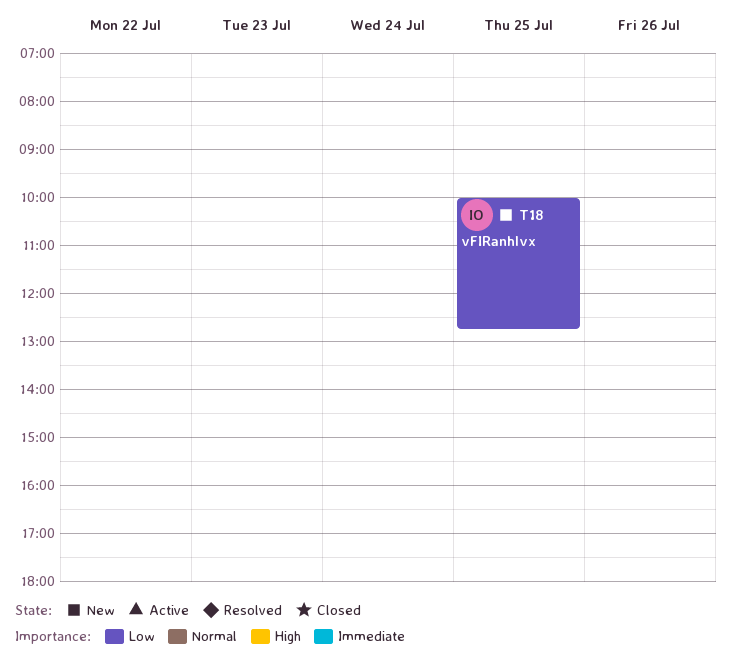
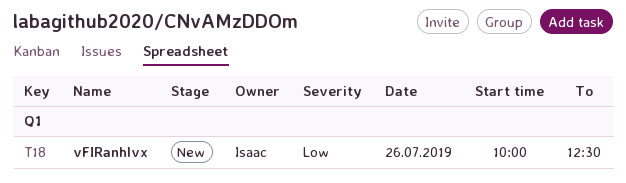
T18, day: Jul 25 -> Jul 26
T18, ends: 12:45 -> 12:30

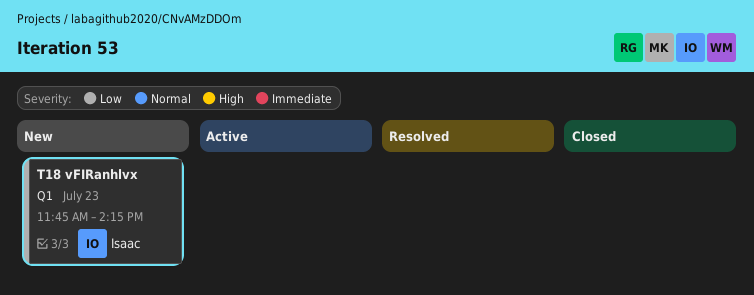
T18, day: Jul 26 -> Jul 23
T18, begins: 10:00 -> 11:45
T18, ends: 12:30 -> 14:15

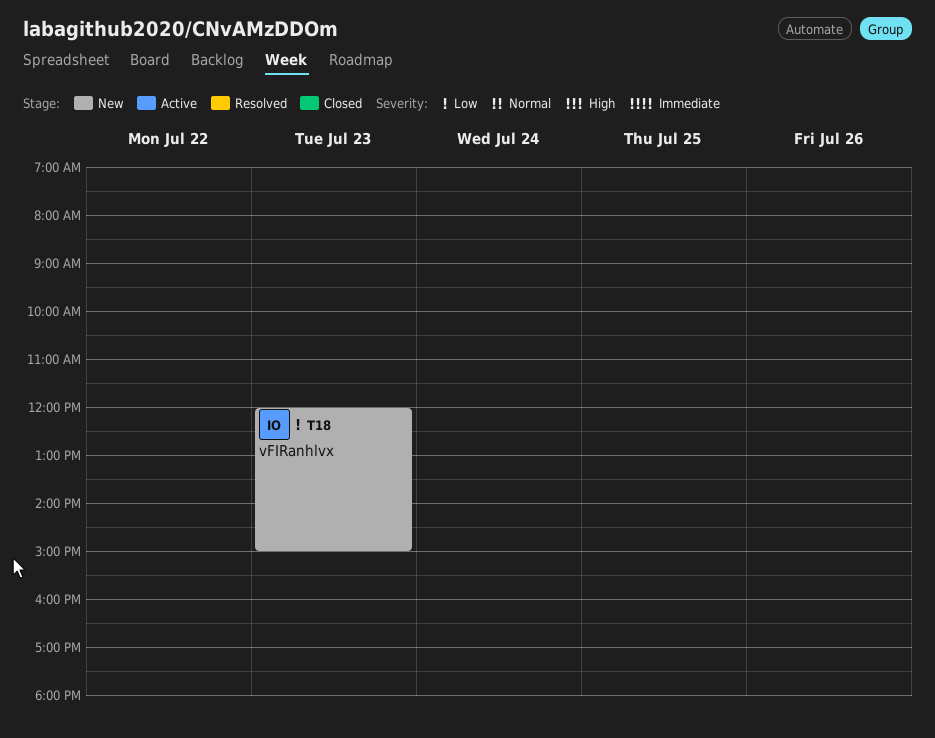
T18, begins: 11:45 -> 12:00
T18, ends: 14:15 -> 15:00

